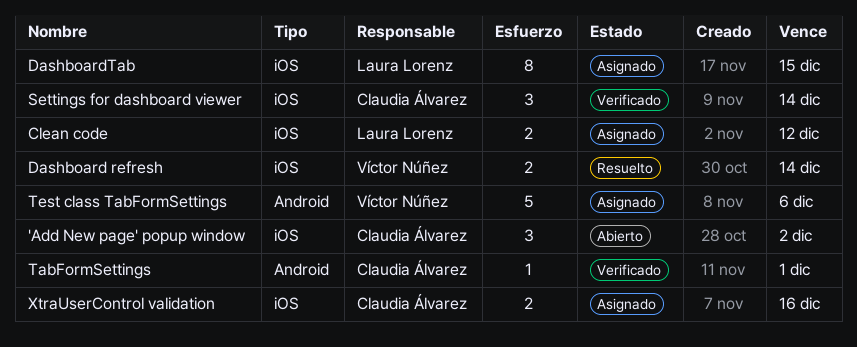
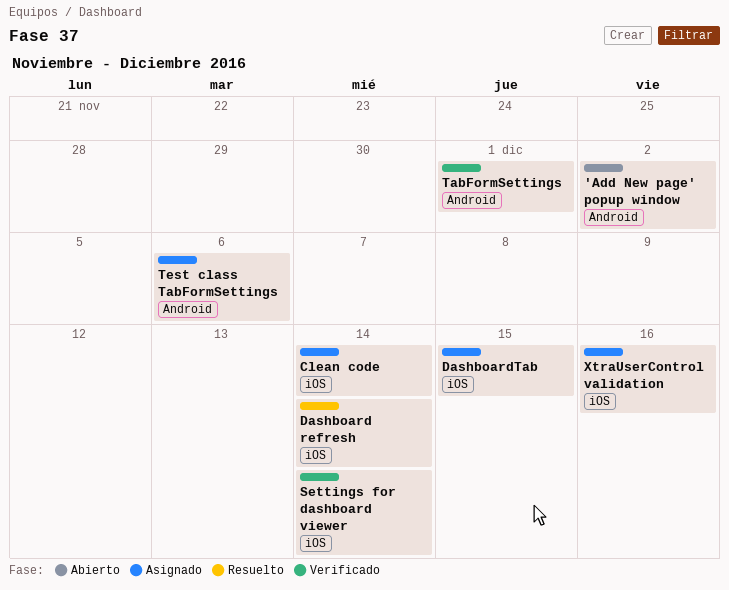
'Add New page' popup window, label: iOS -> Android
Clean code, due: Dec 12 -> Dec 14

